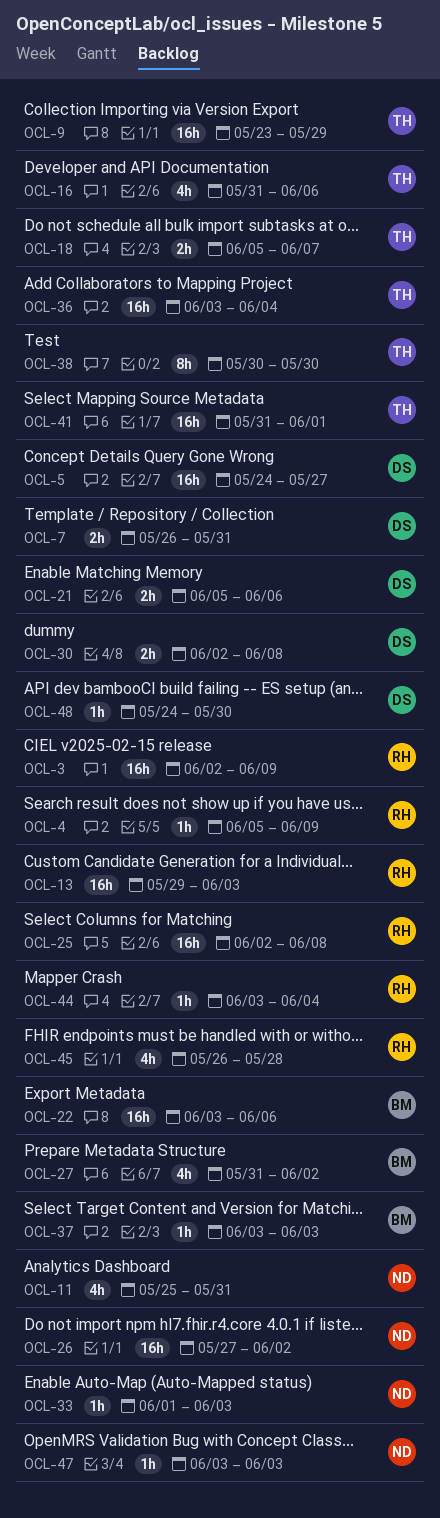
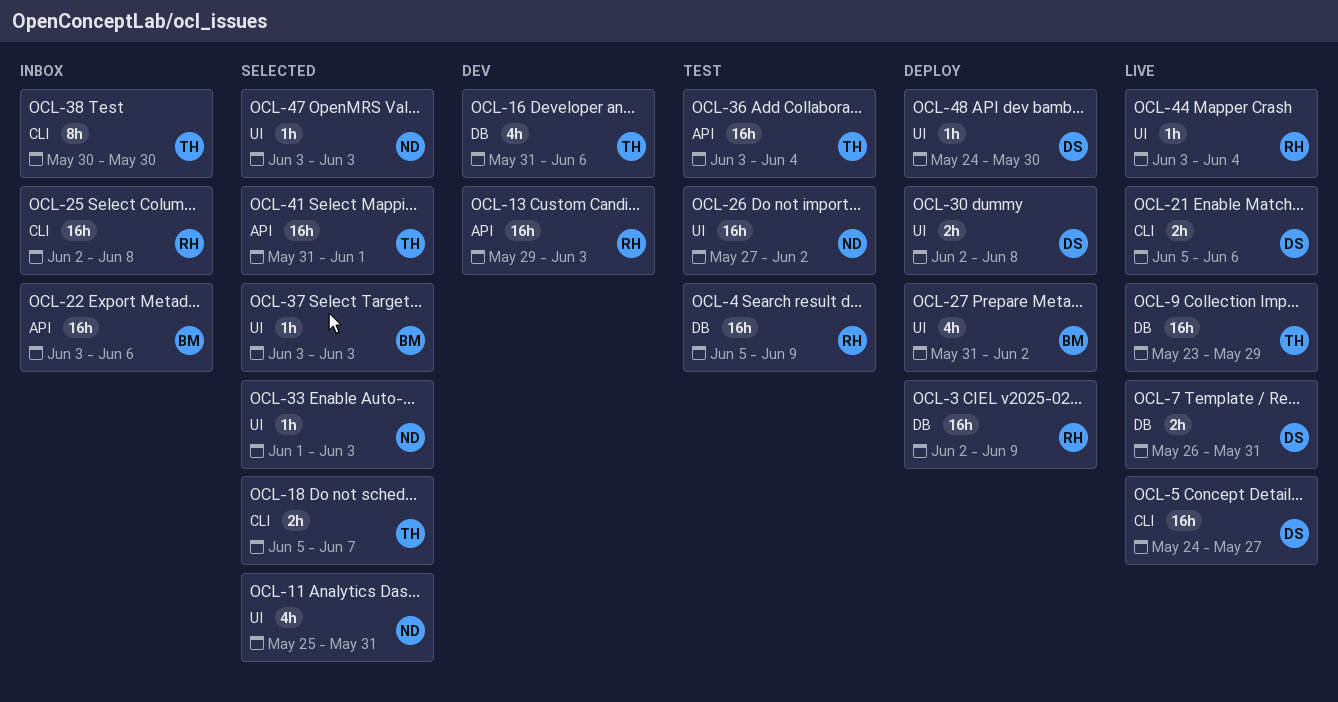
OCL-4, estimate: 1h -> 16h
OCL-45: present -> none

